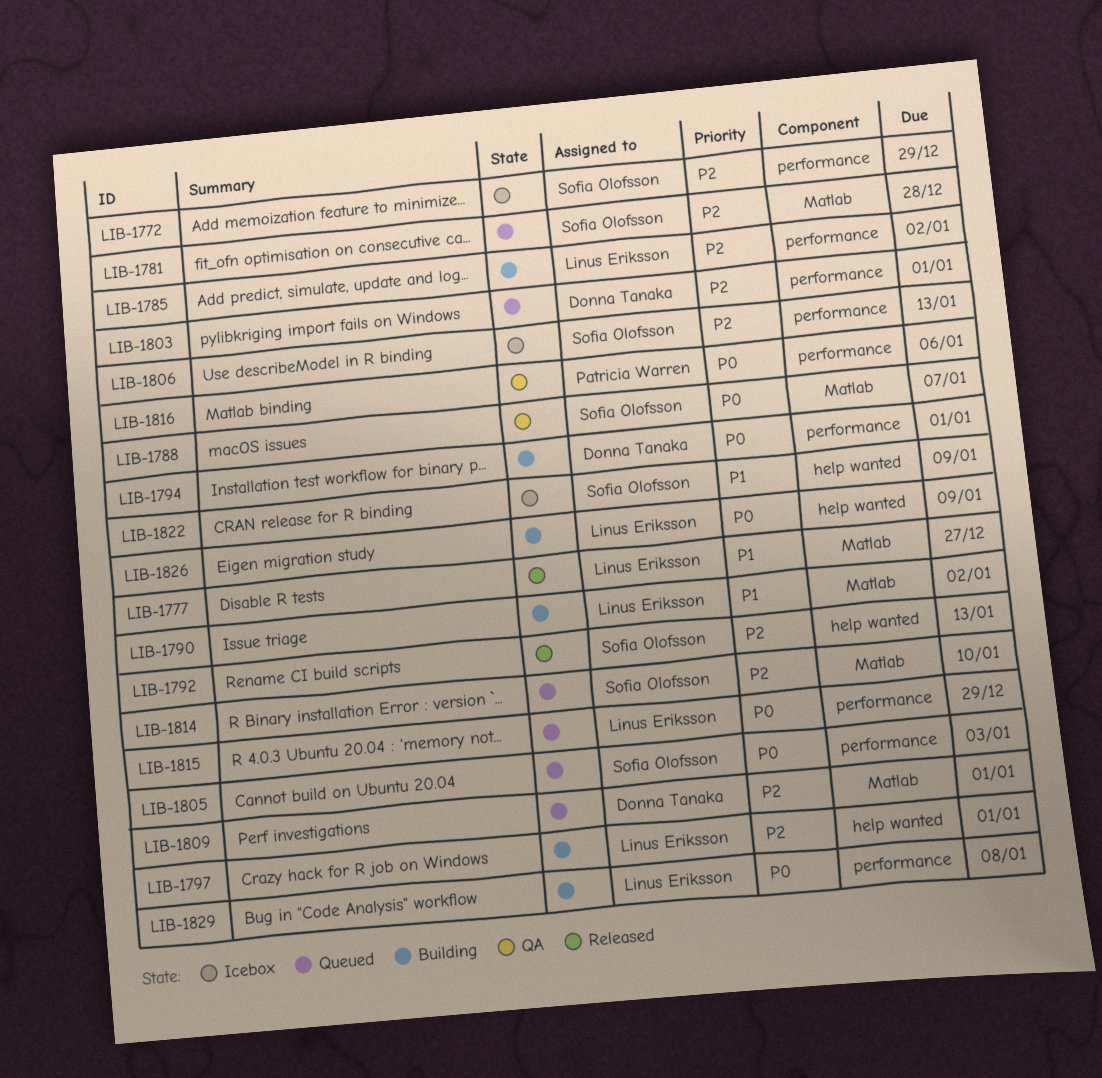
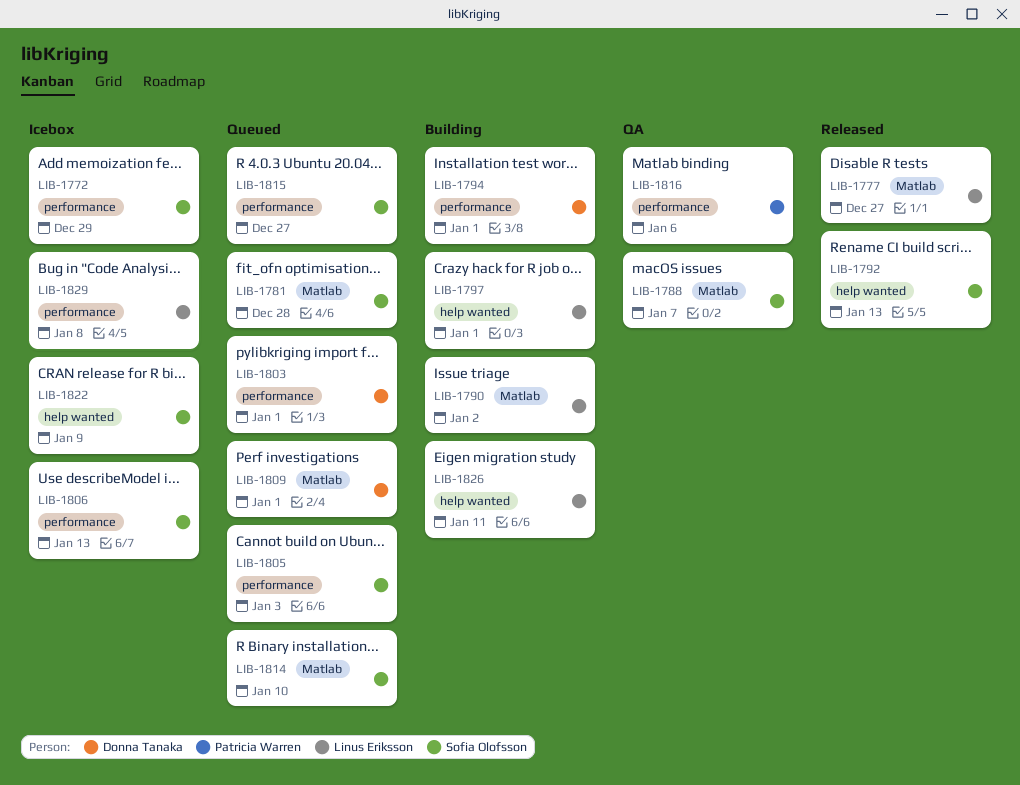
LIB-1785: present -> none
LIB-1815, owner: Linus Eriksson -> Sofia Olofsson
LIB-1815, due: Dec 29 -> Dec 27
LIB-1826, due: Jan 9 -> Jan 11
LIB-1829, status: Building -> Icebox

